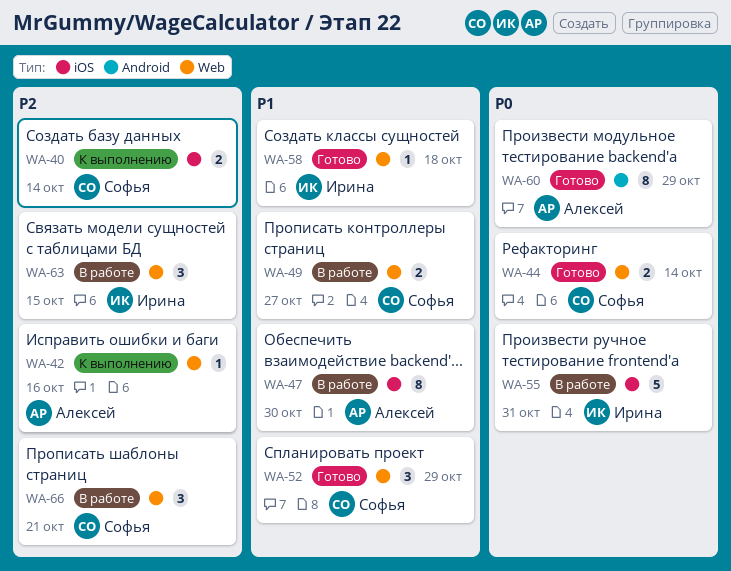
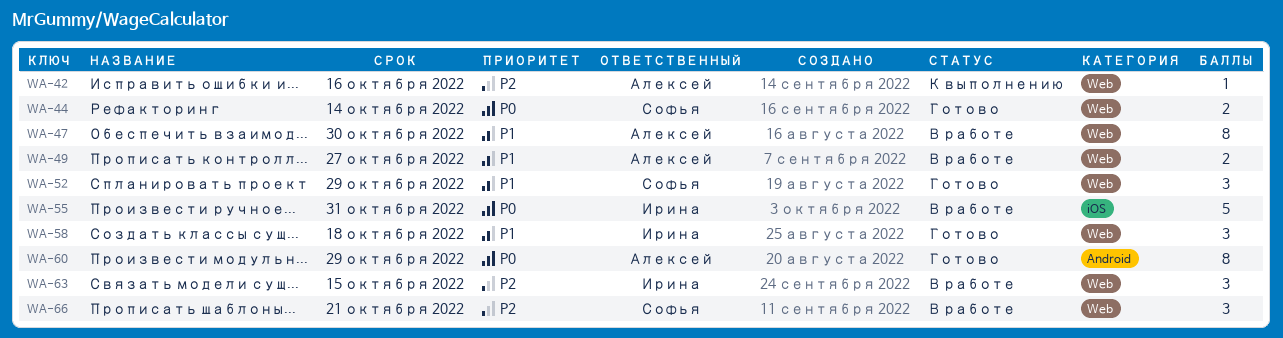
WA-40: present -> none
WA-47, label: iOS -> Web
WA-49, owner: Софья -> Алексей
WA-58, estimate: 1 -> 3

